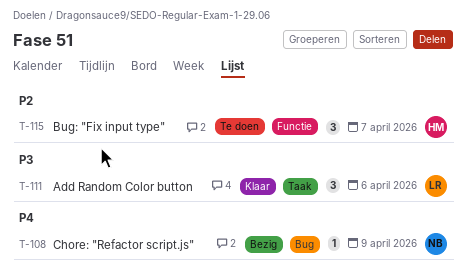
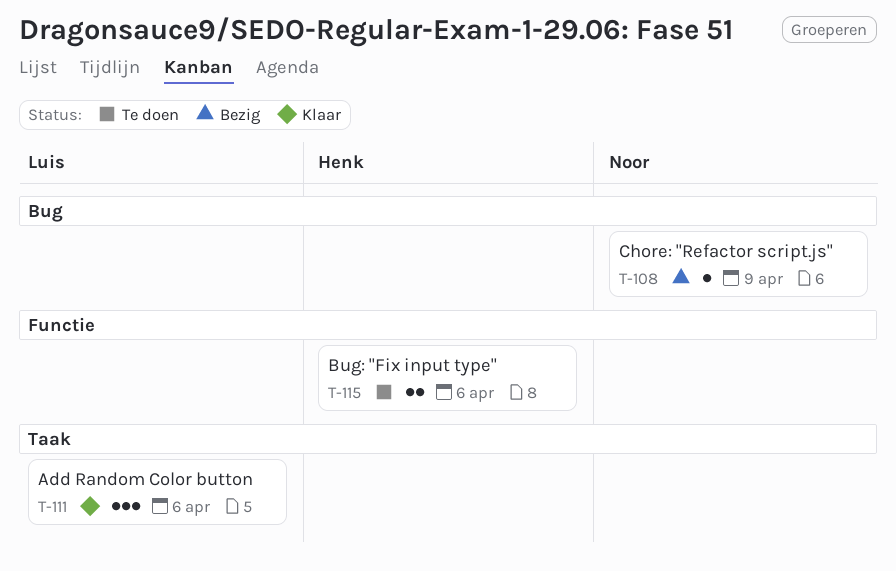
T-115, estimate: 3 -> 2
T-115, due: Apr 7 -> Apr 6

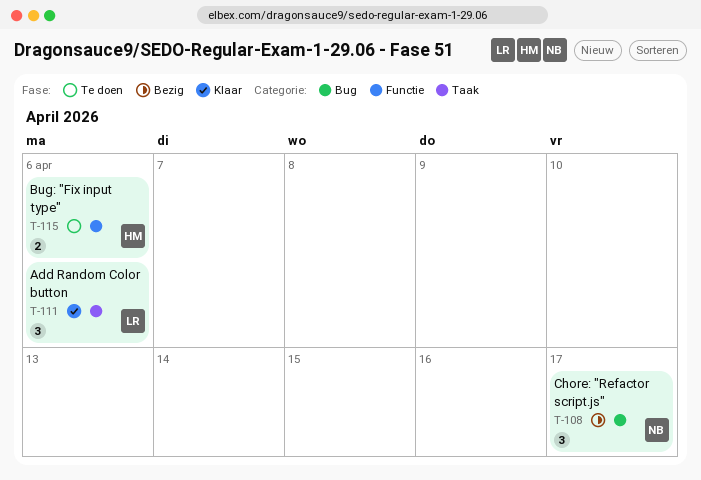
T-108, estimate: 1 -> 3
T-108, due: Apr 9 -> Apr 17

